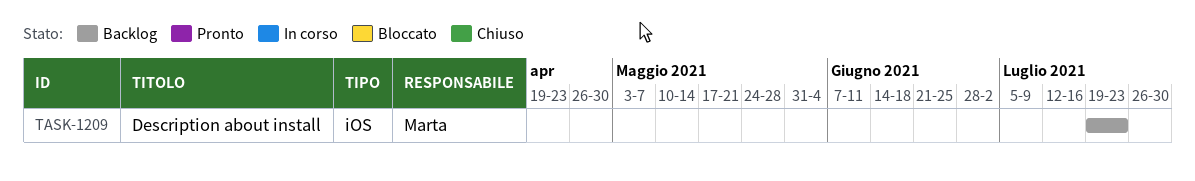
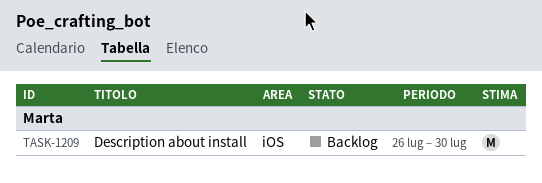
TASK-1209, start: Jul 19 -> Jul 26
TASK-1209, due: Jul 23 -> Jul 30

